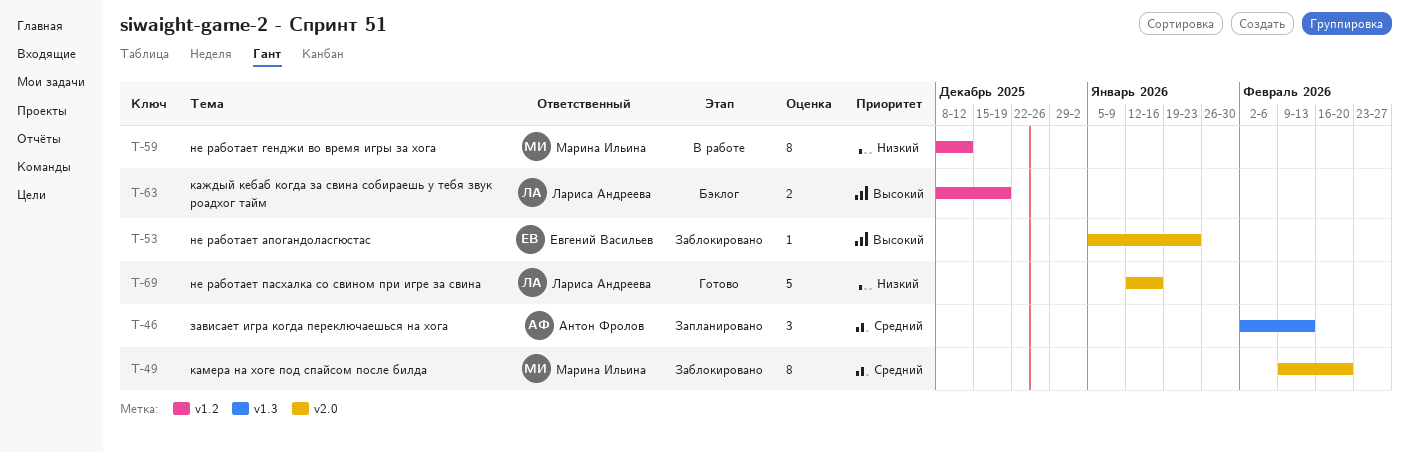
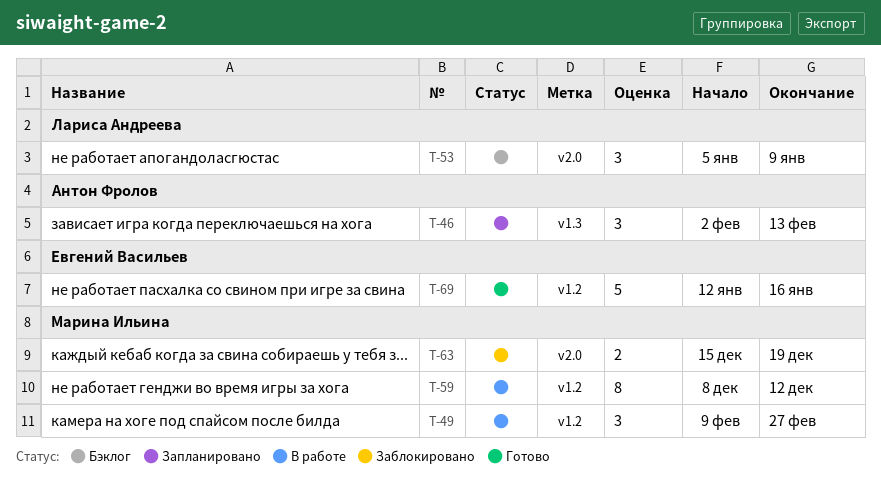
T-49, status: Заблокировано -> В работе
T-49, label: v2.0 -> v1.2
T-49, estimate: 8 -> 3
T-49, due: Feb 20 -> Feb 27
T-53, status: Заблокировано -> Бэклог
T-53, owner: Евгений Васильев -> Лариса Андреева
T-53, estimate: 1 -> 3
T-53, due: Jan 23 -> Jan 9
T-63, status: Бэклог -> Заблокировано
T-63, owner: Лариса Андреева -> Марина Ильина
T-63, label: v1.2 -> v2.0
T-63, start: Dec 8 -> Dec 15
T-69, owner: Лариса Андреева -> Евгений Васильев
T-69, label: v2.0 -> v1.2

